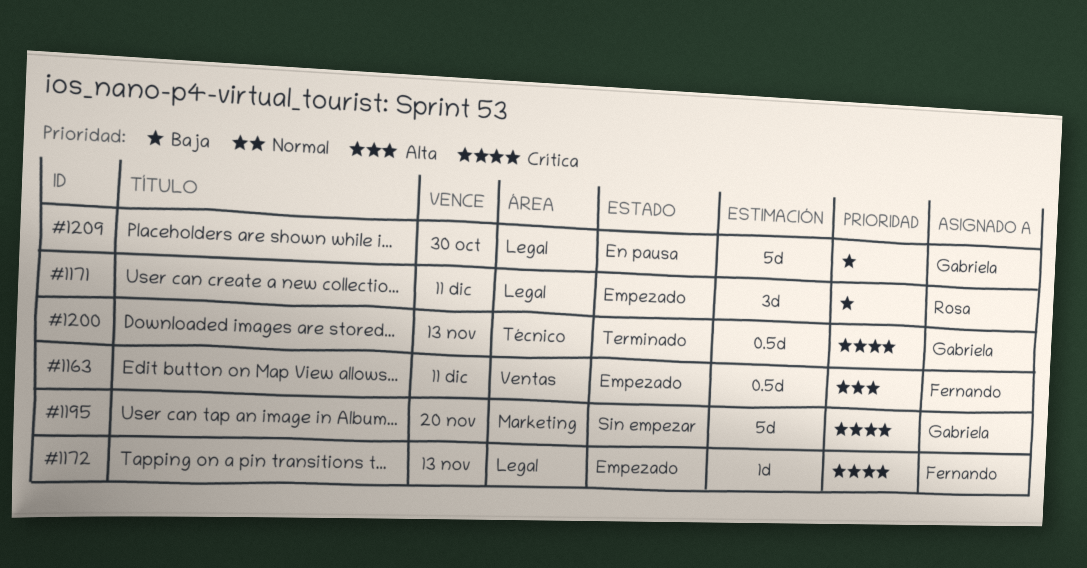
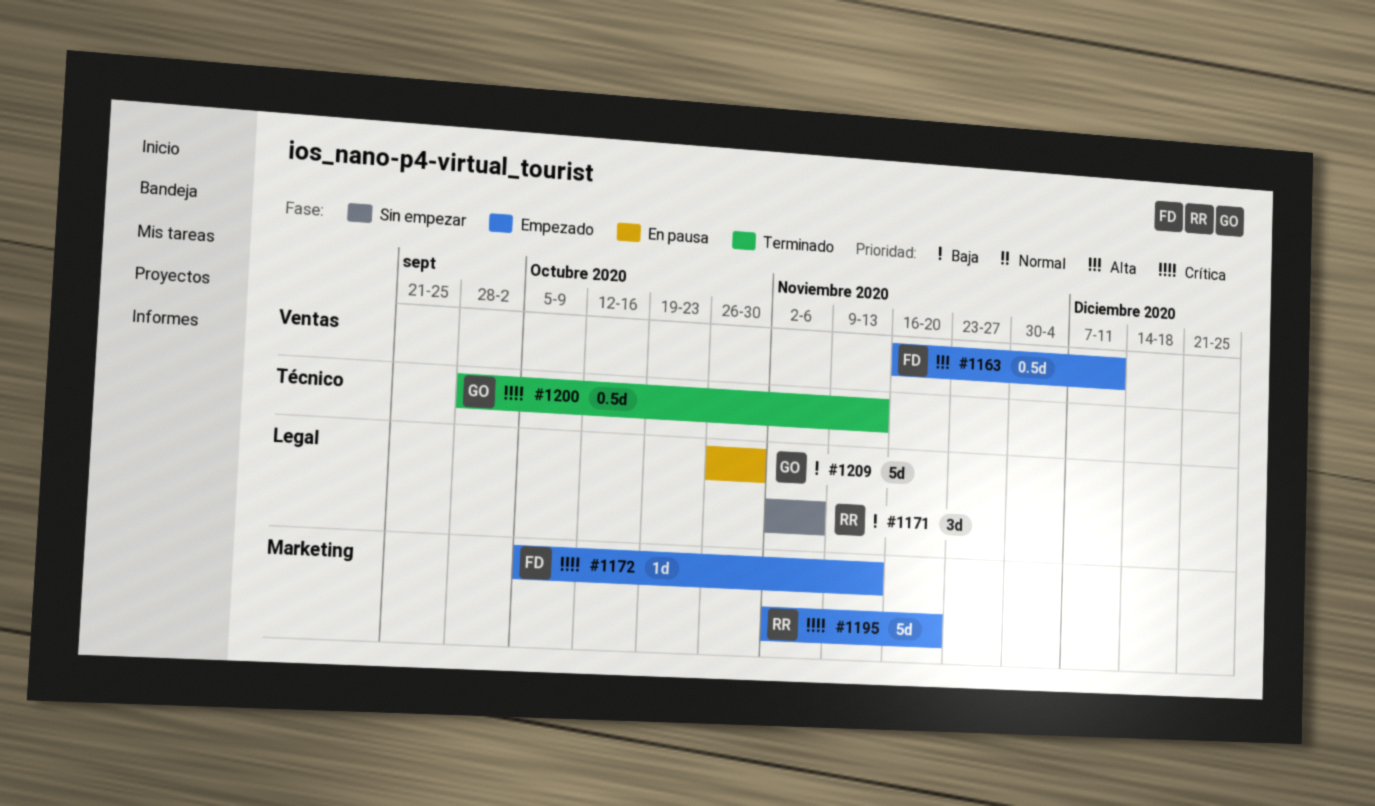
#1171, status: Empezado -> Sin empezar
#1171, due: Dec 11 -> Nov 6
#1172, label: Legal -> Marketing
#1195, status: Sin empezar -> Empezado
#1195, owner: Gabriela -> Rosa

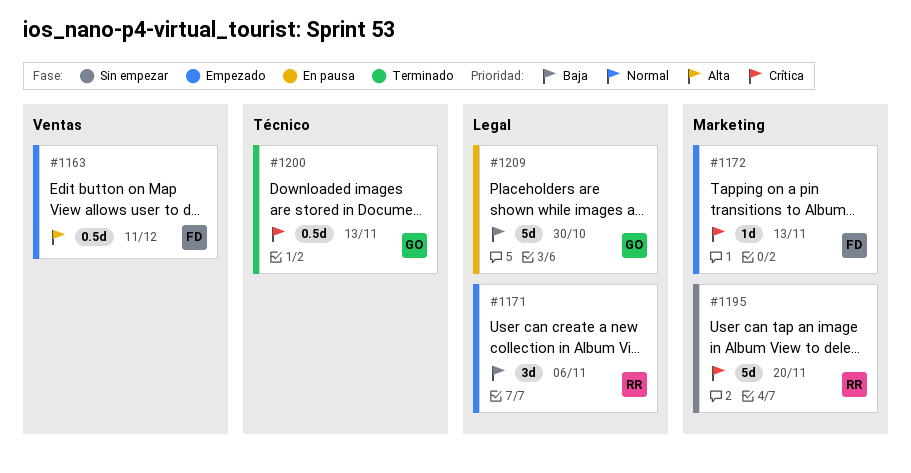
#1171, status: Sin empezar -> Empezado
#1195, status: Empezado -> Sin empezar

